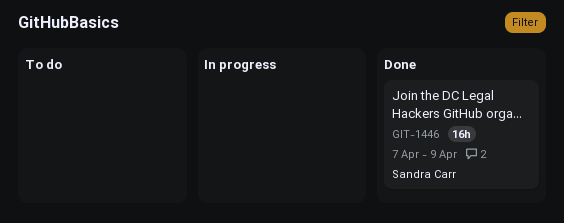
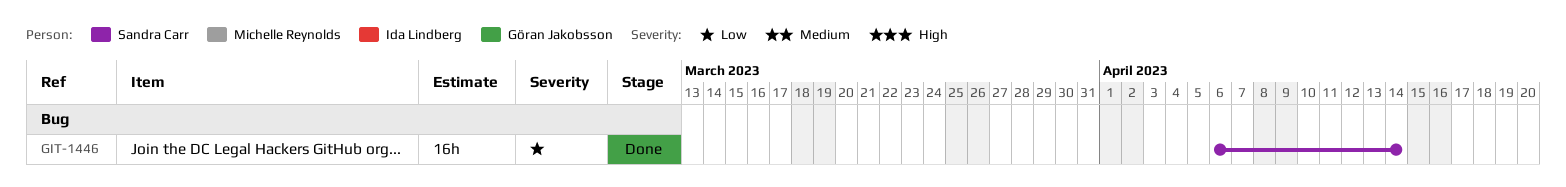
GIT-1446, start: Apr 7 -> Apr 6
GIT-1446, due: Apr 9 -> Apr 14

